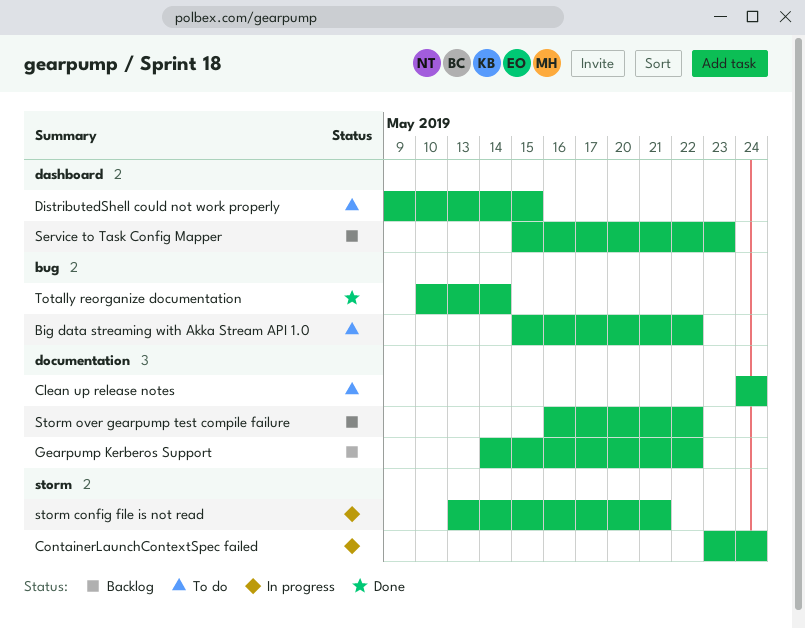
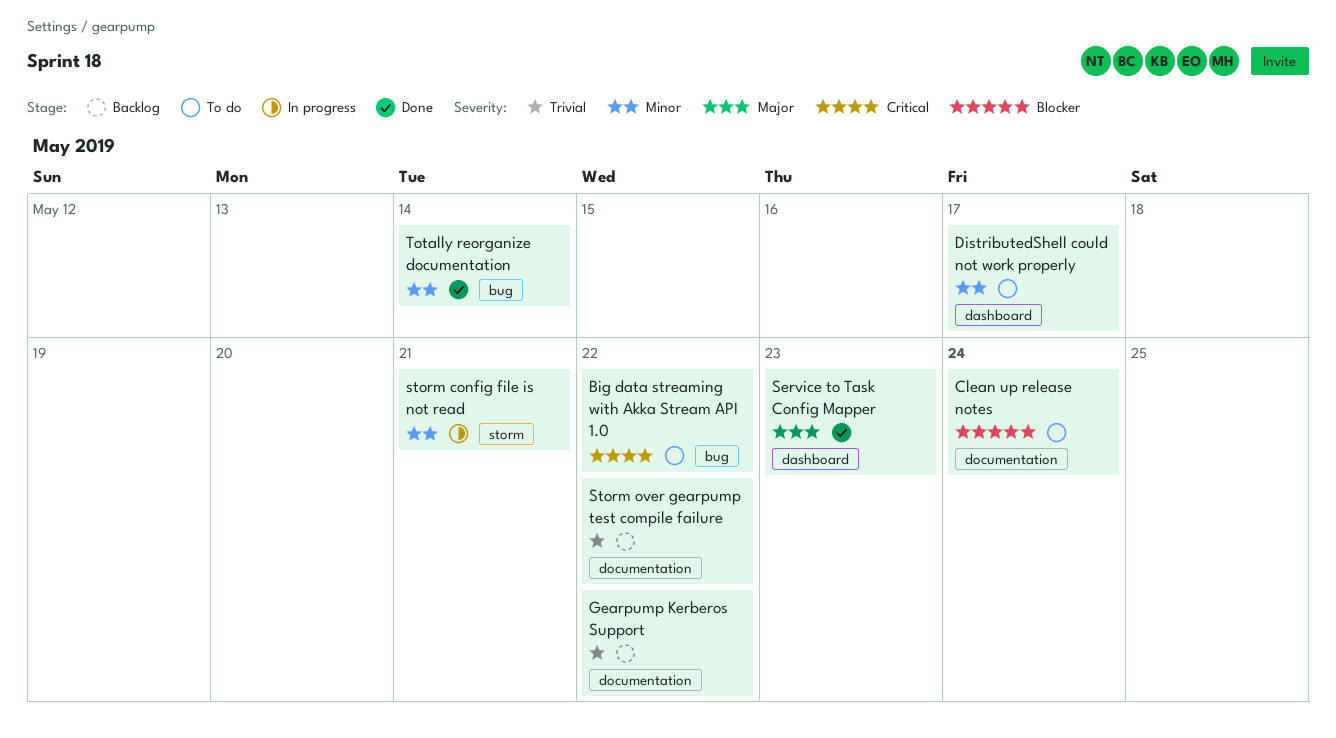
ContainerLaunchContextSpec failed: present -> none
DistributedShell could not work properly, due: May 15 -> May 17
Service to Task Config Mapper, status: Backlog -> Done

